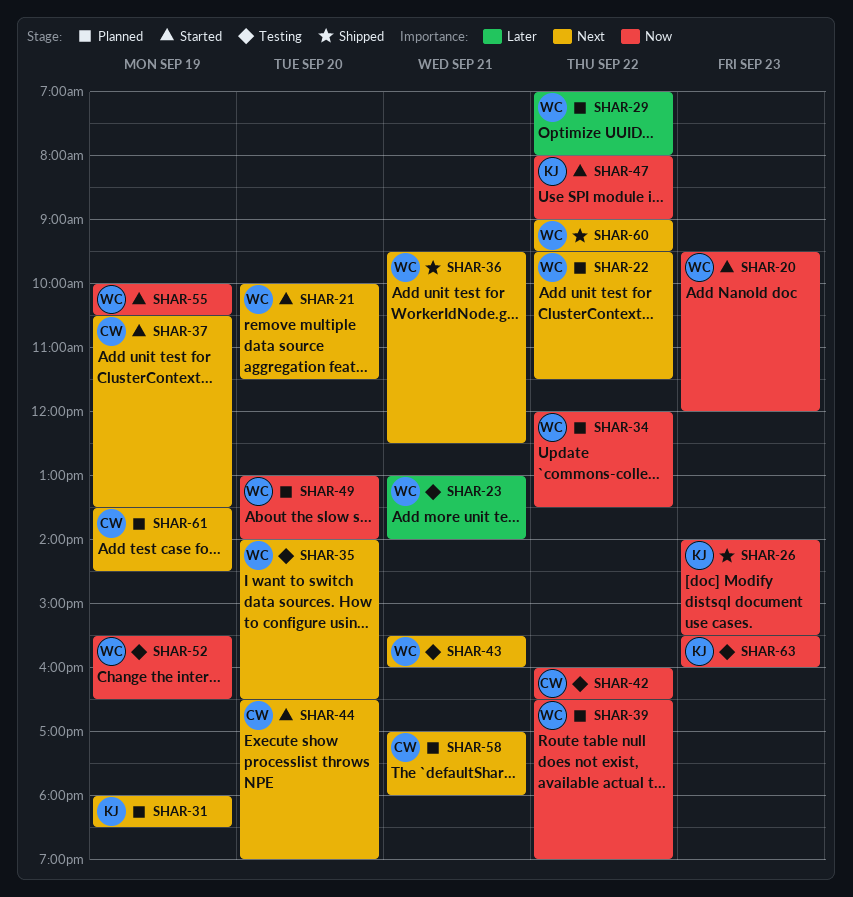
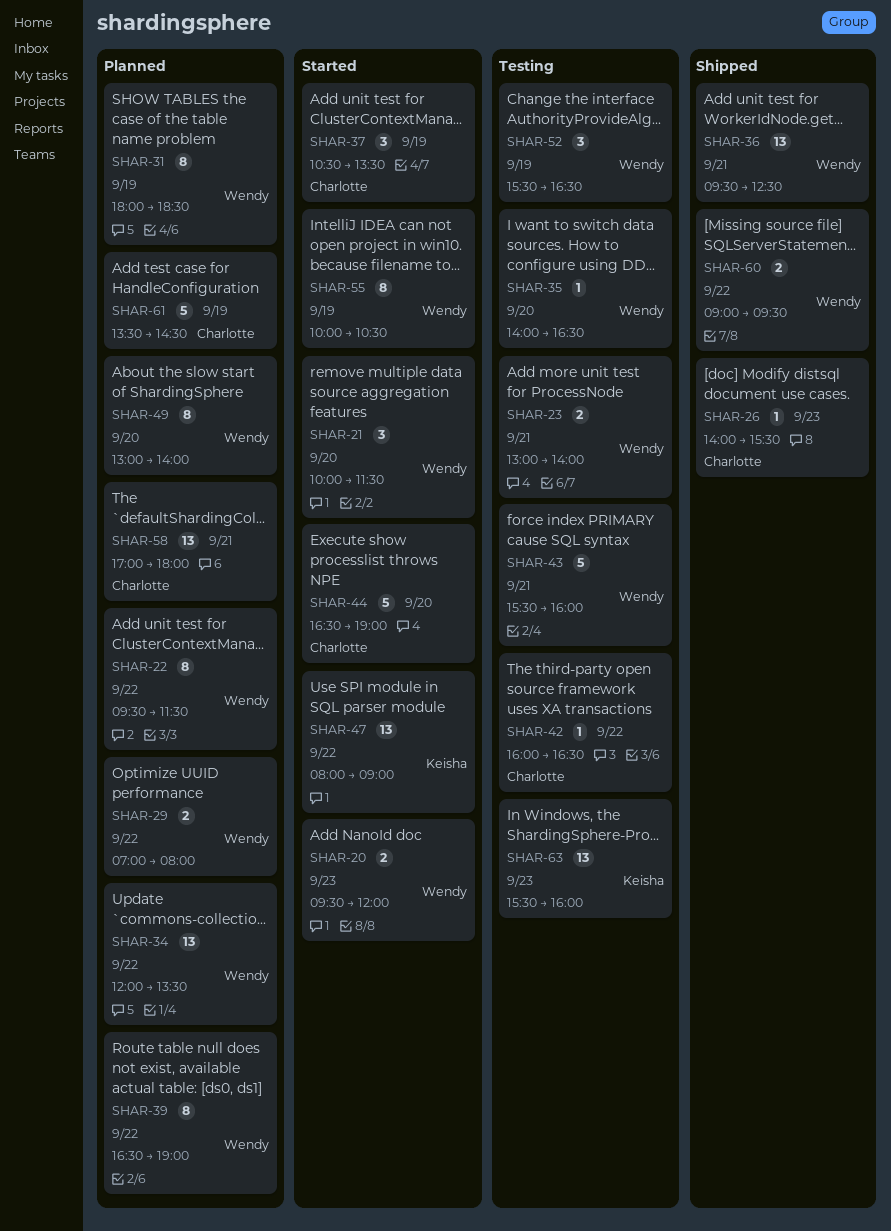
SHAR-26, owner: Keisha -> Charlotte
SHAR-31, owner: Keisha -> Wendy

